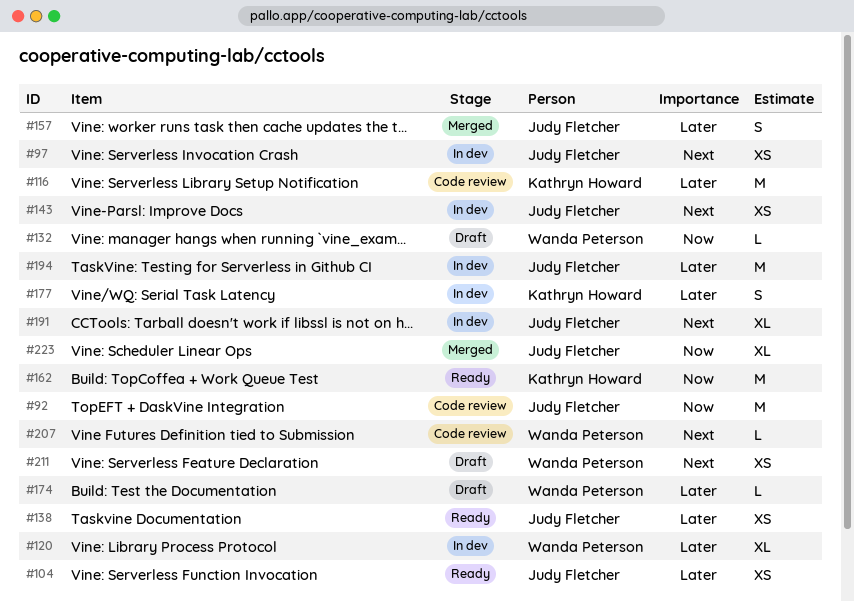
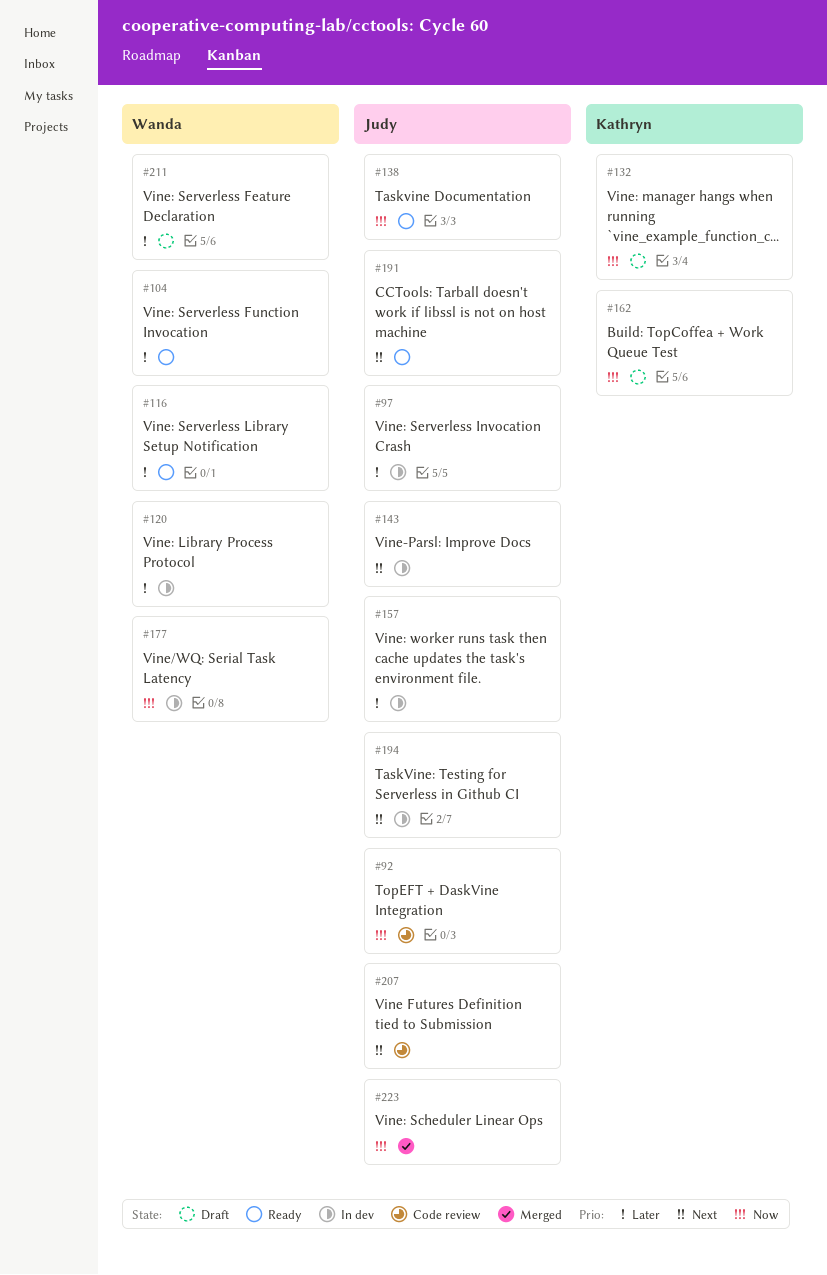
#97, priority: Next -> Later
#104, owner: Judy Fletcher -> Wanda Peterson
#116, status: Code review -> Ready
#116, owner: Kathryn Howard -> Wanda Peterson
#132, owner: Wanda Peterson -> Kathryn Howard
#138, priority: Later -> Now
#157, status: Merged -> In dev
#162, status: Ready -> Draft
#174: present -> none
#177, owner: Kathryn Howard -> Wanda Peterson
#177, priority: Later -> Now
#191, status: In dev -> Ready
#194, priority: Later -> Next
#207, owner: Wanda Peterson -> Judy Fletcher
#211, priority: Next -> Later

